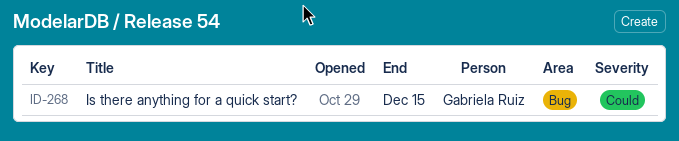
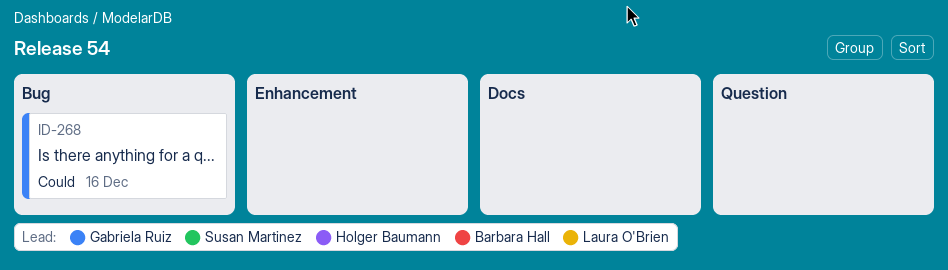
ID-268, due: Dec 15 -> Dec 16

